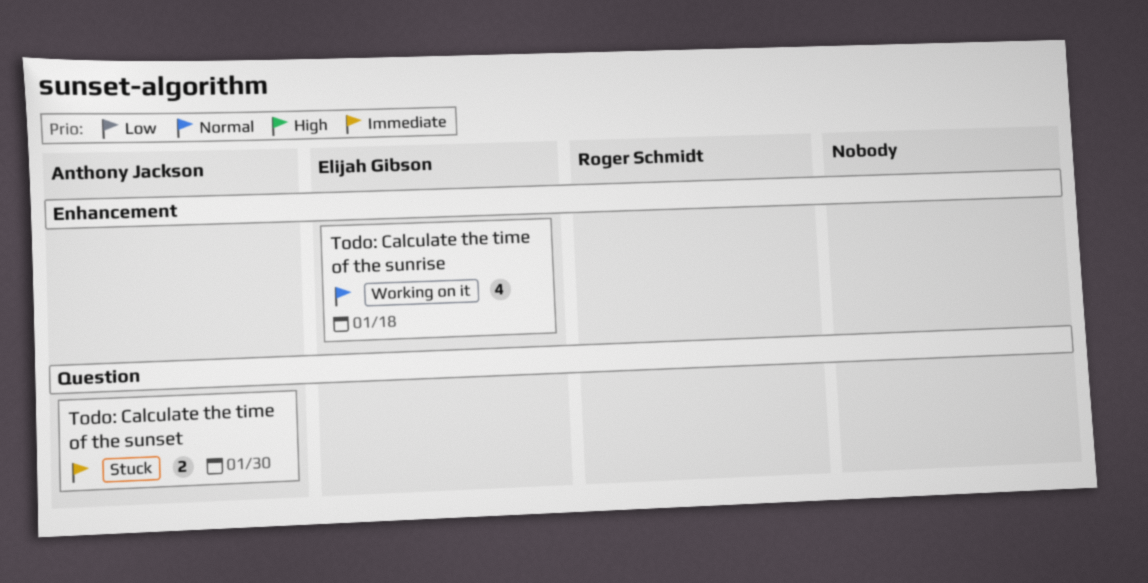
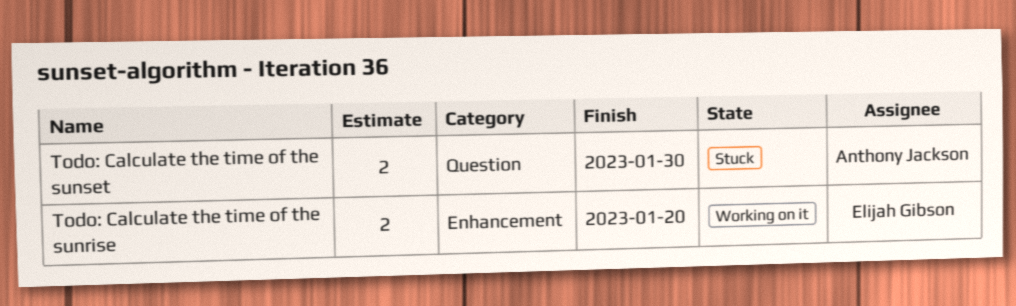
Todo: Calculate the time of the sunrise, estimate: 4 -> 2
Todo: Calculate the time of the sunrise, due: Jan 18 -> Jan 20

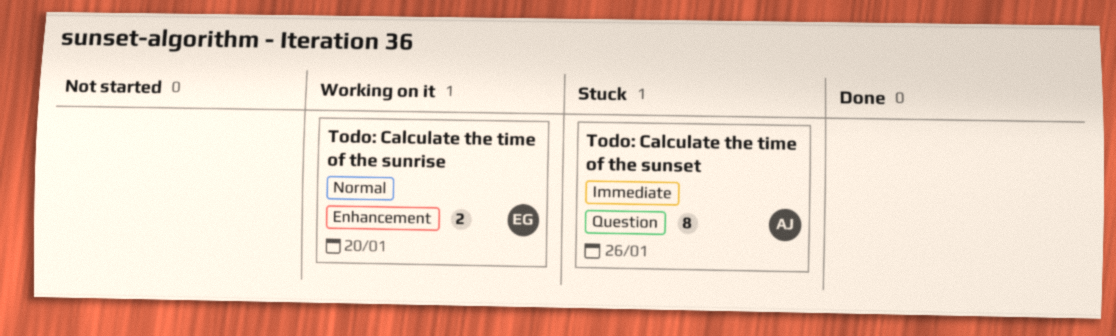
Todo: Calculate the time of the sunset, estimate: 2 -> 8
Todo: Calculate the time of the sunset, due: Jan 30 -> Jan 26

